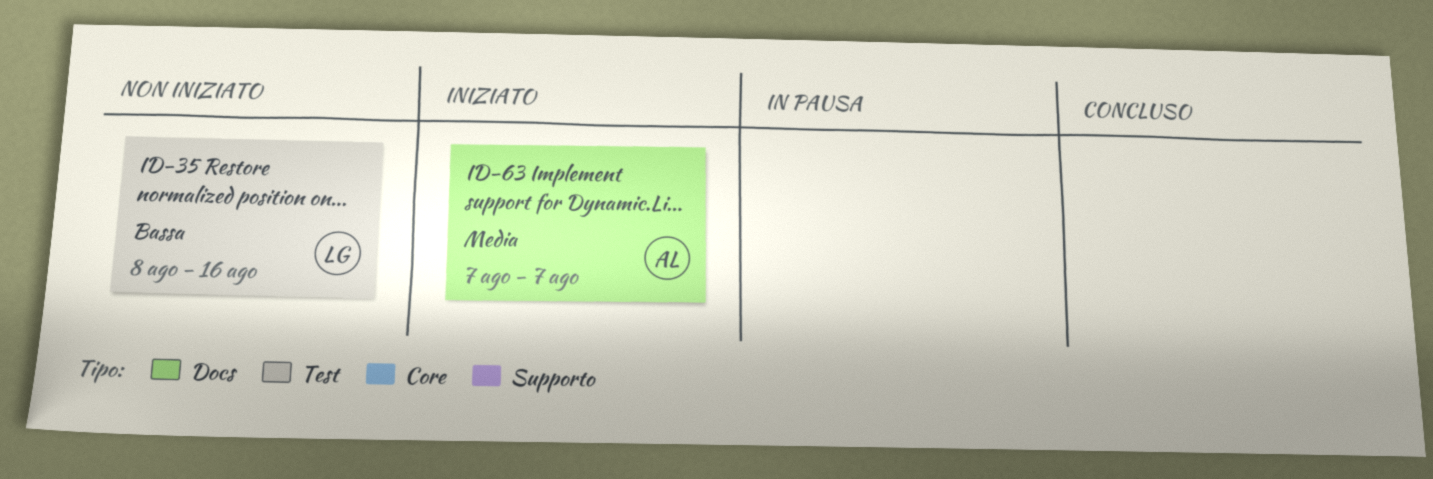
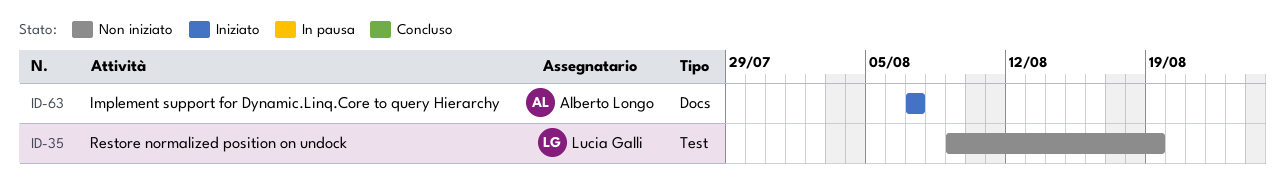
ID-35, start: Aug 8 -> Aug 9
ID-35, due: Aug 16 -> Aug 19

